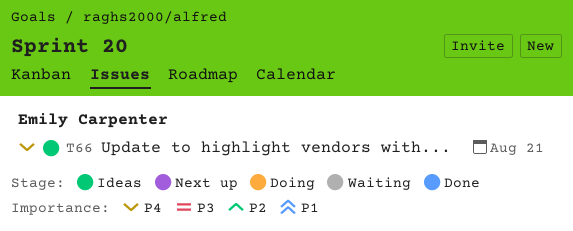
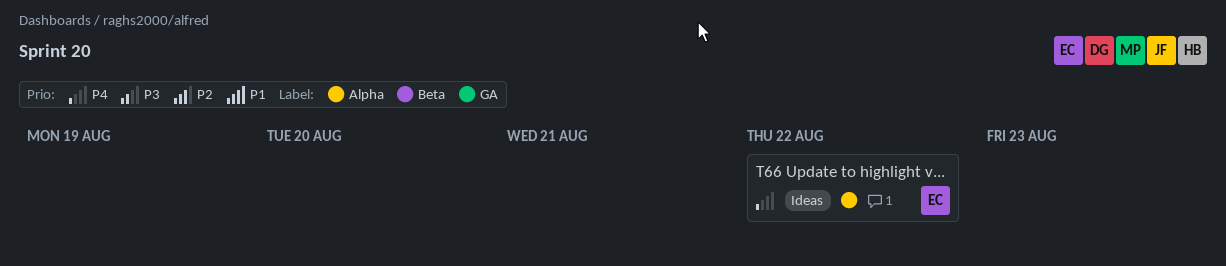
T66, due: Aug 21 -> Aug 22

